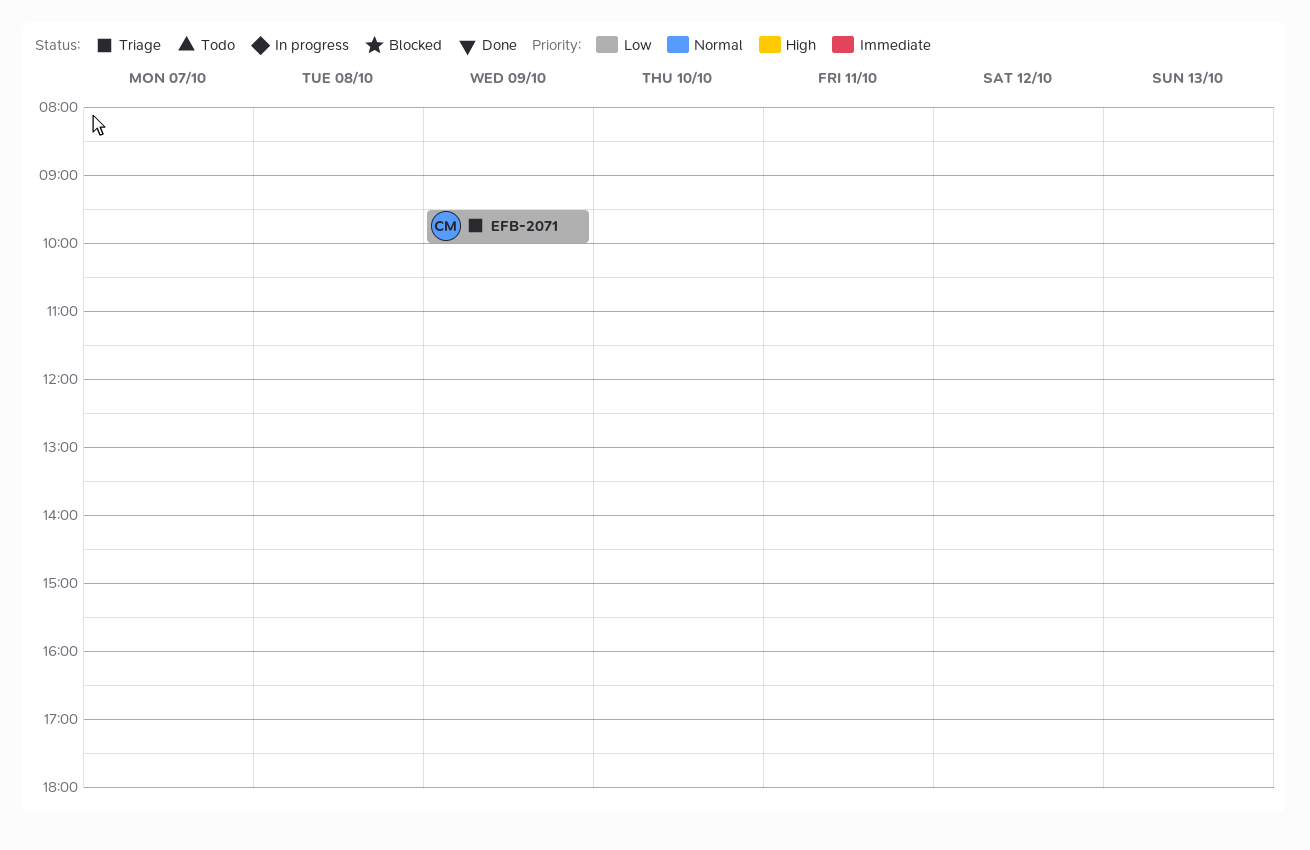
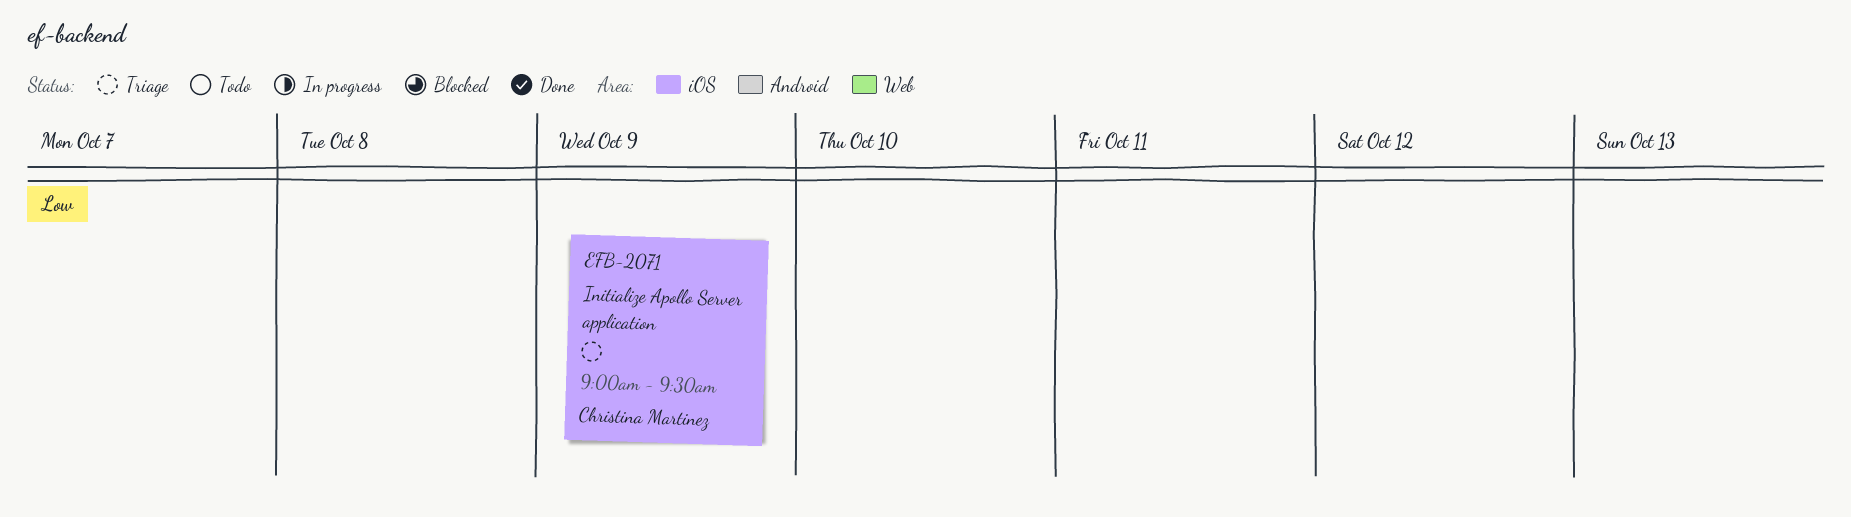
EFB-2071, begins: 09:30 -> 09:00
EFB-2071, ends: 10:00 -> 09:30

